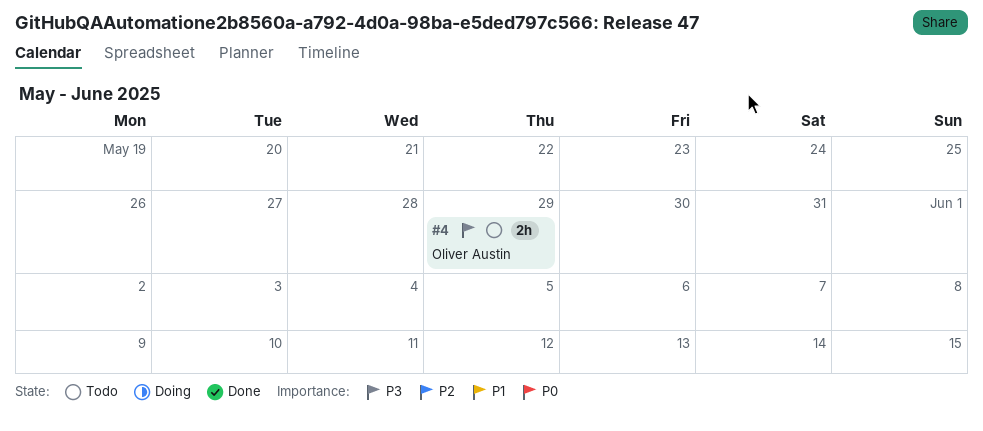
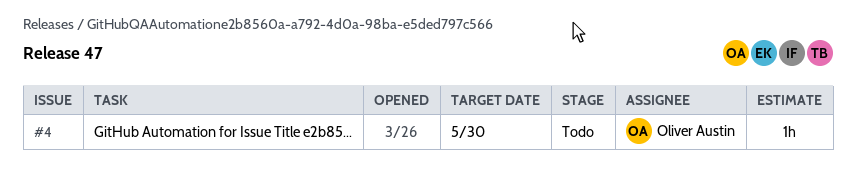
#4, estimate: 2h -> 1h
#4, due: May 29 -> May 30

